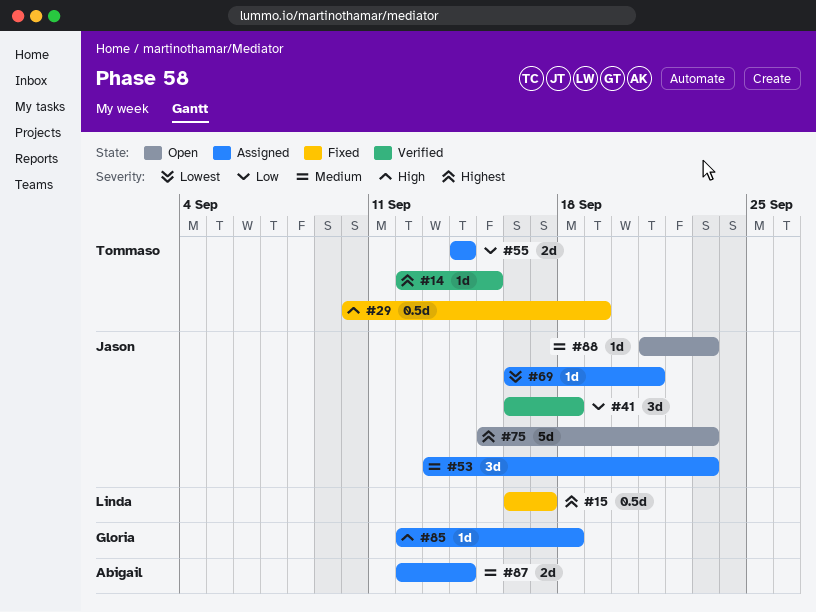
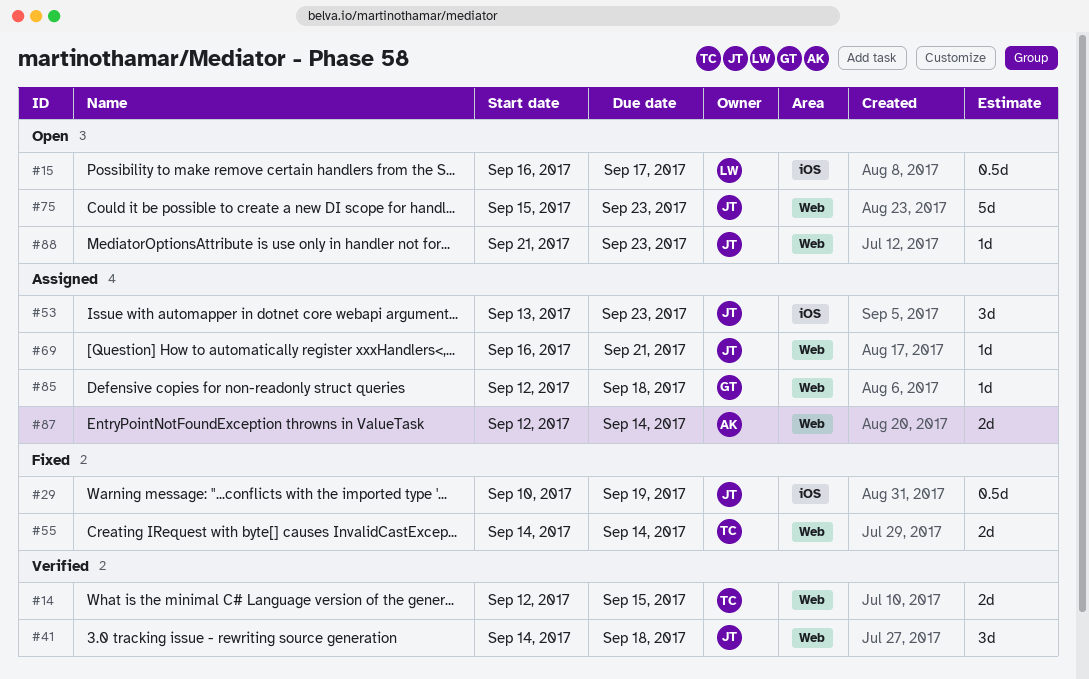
#14, estimate: 1d -> 2d
#15, status: Fixed -> Open
#29, owner: Tommaso -> Jason
#41, start: Sep 16 -> Sep 14
#55, status: Assigned -> Fixed

